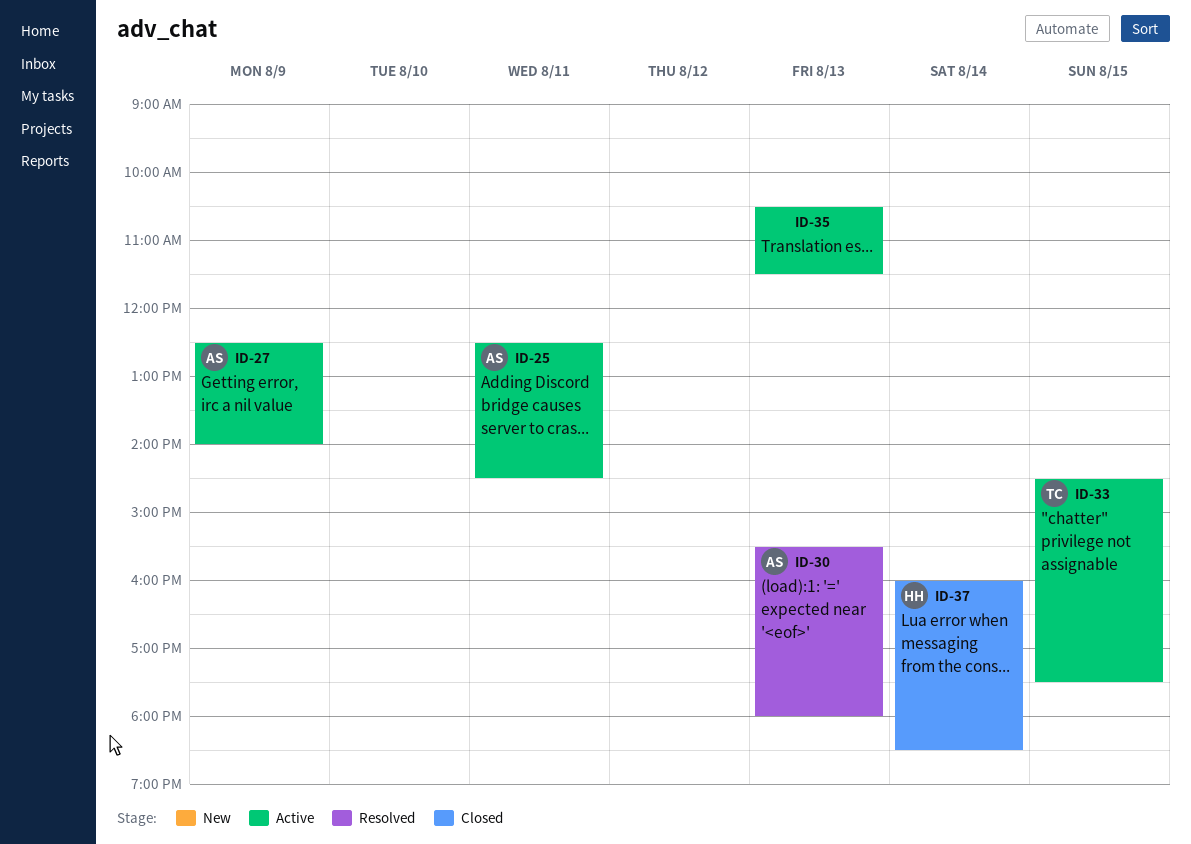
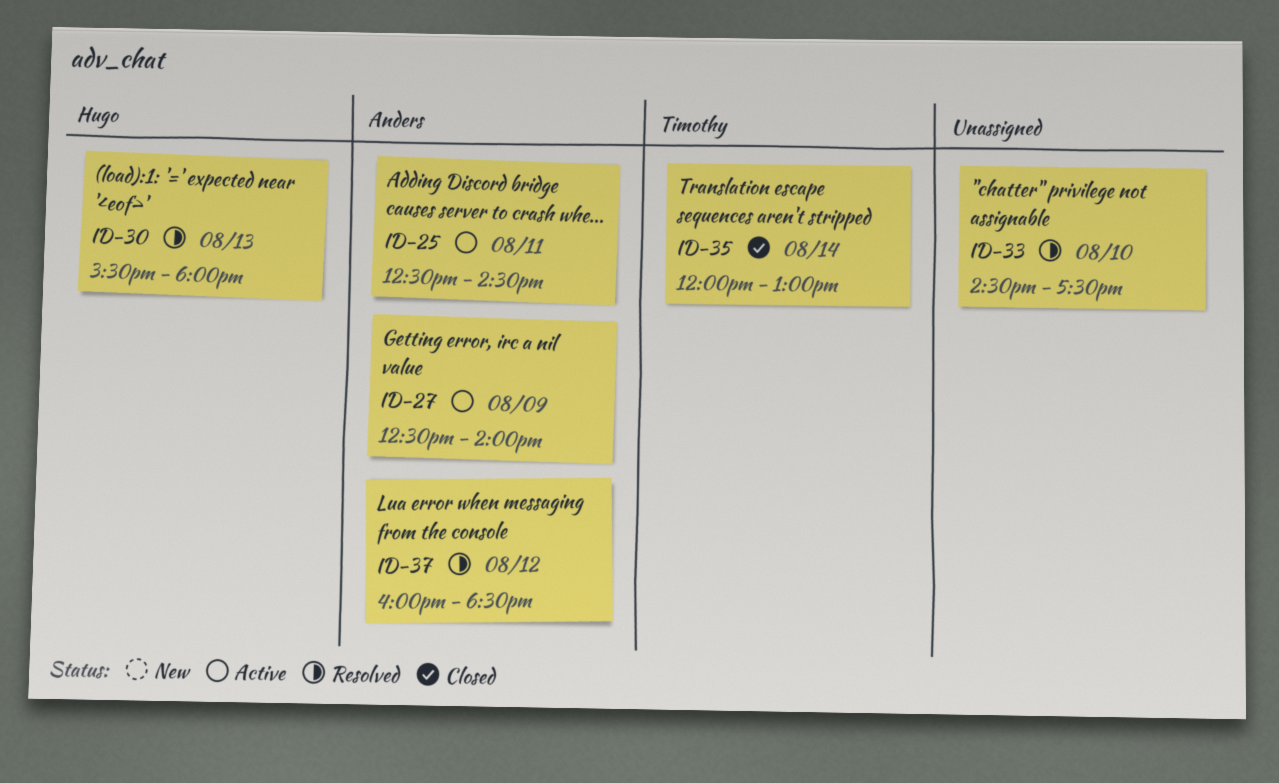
ID-30, owner: Anders -> Hugo
ID-33, status: Active -> Resolved
ID-33, owner: Timothy -> none
ID-33, day: Aug 15 -> Aug 10
ID-35, status: Active -> Closed
ID-35, owner: none -> Timothy
ID-35, day: Aug 13 -> Aug 14
ID-35, begins: 10:30 -> 12:00
ID-35, ends: 11:30 -> 13:00
ID-37, status: Closed -> Resolved
ID-37, owner: Hugo -> Anders
ID-37, day: Aug 14 -> Aug 12

